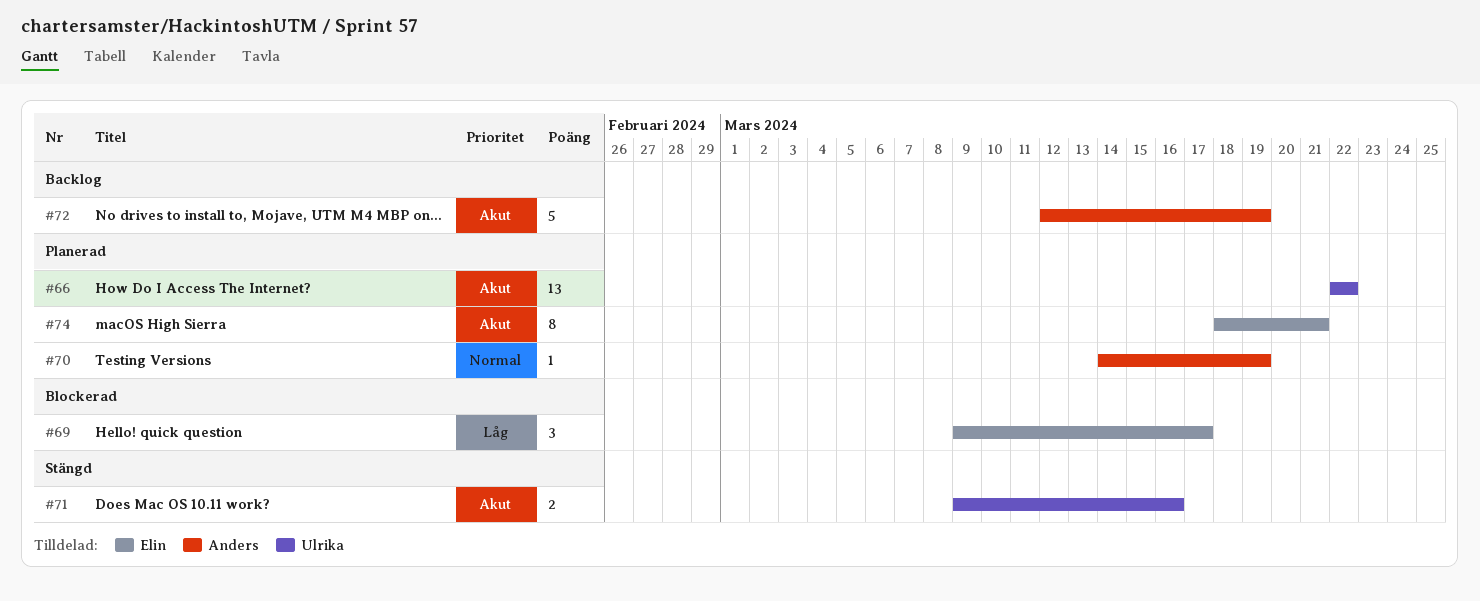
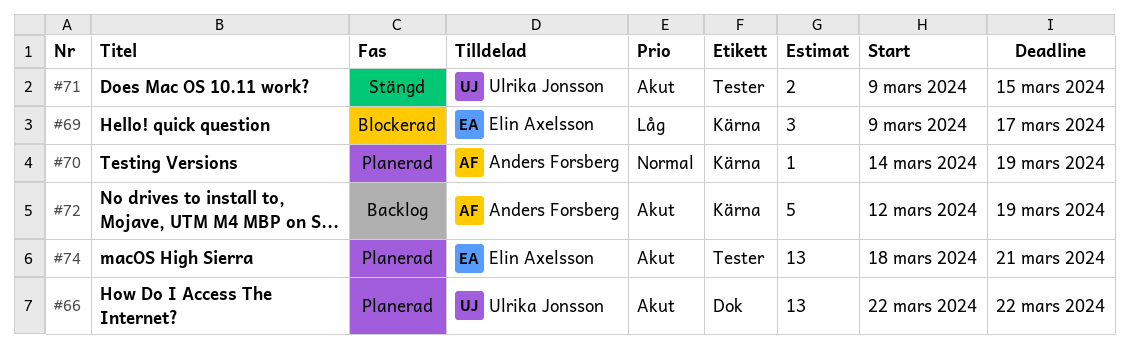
#71, due: Mar 16 -> Mar 15
#74, estimate: 8 -> 13

